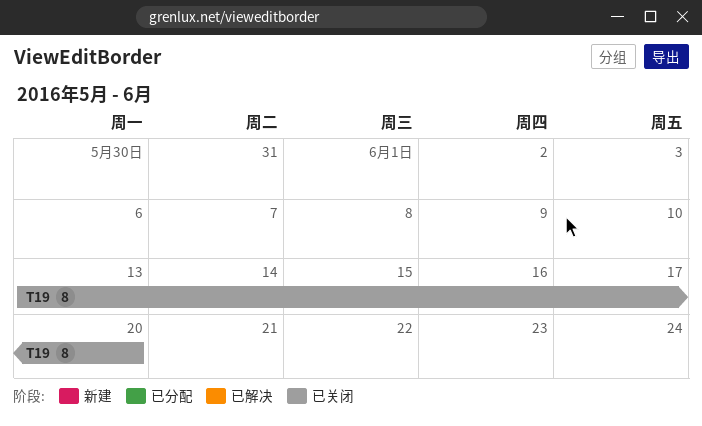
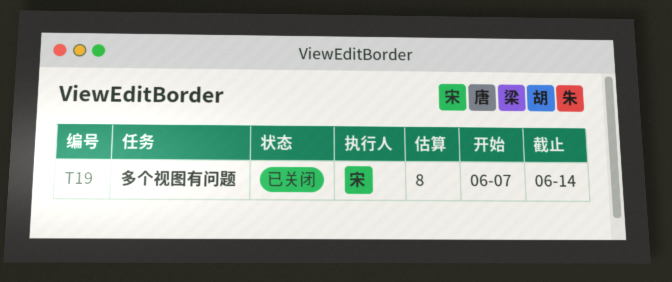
T19, start: Jun 13 -> Jun 7
T19, due: Jun 20 -> Jun 14

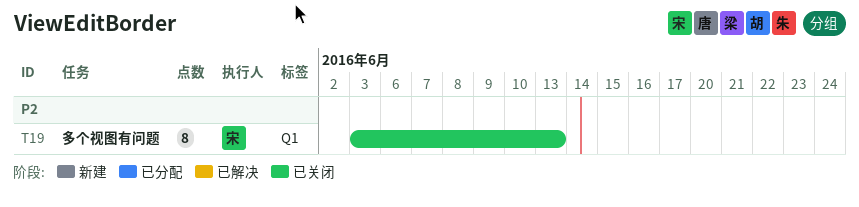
T19, start: Jun 7 -> Jun 3
T19, due: Jun 14 -> Jun 13

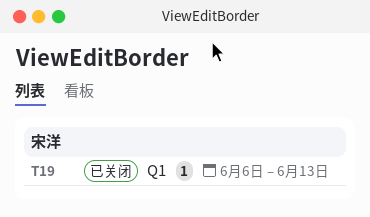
T19, estimate: 8 -> 1
T19, start: Jun 3 -> Jun 6

